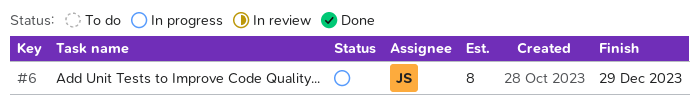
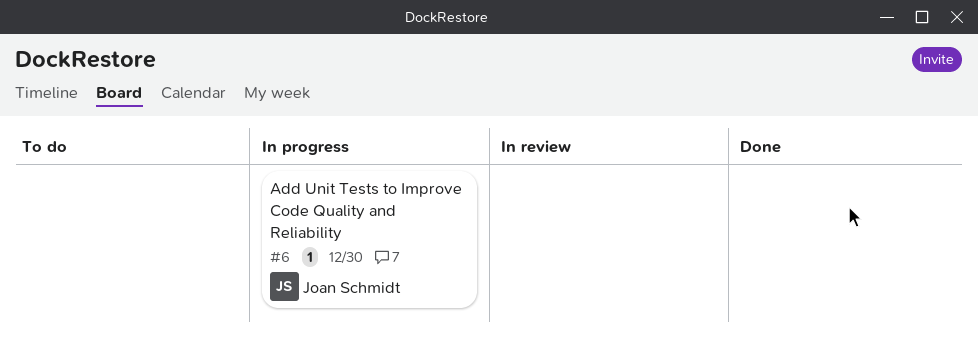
#6, estimate: 8 -> 1
#6, due: Dec 29 -> Dec 30

